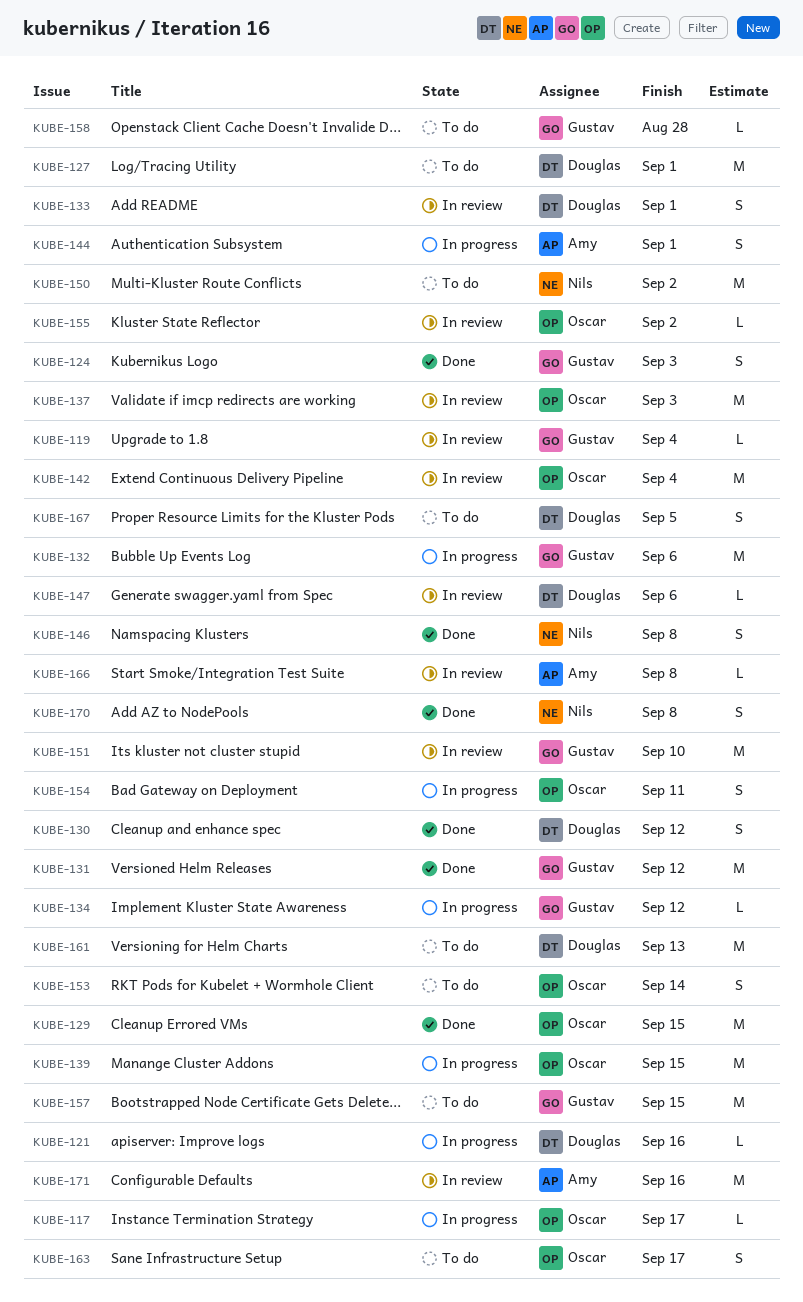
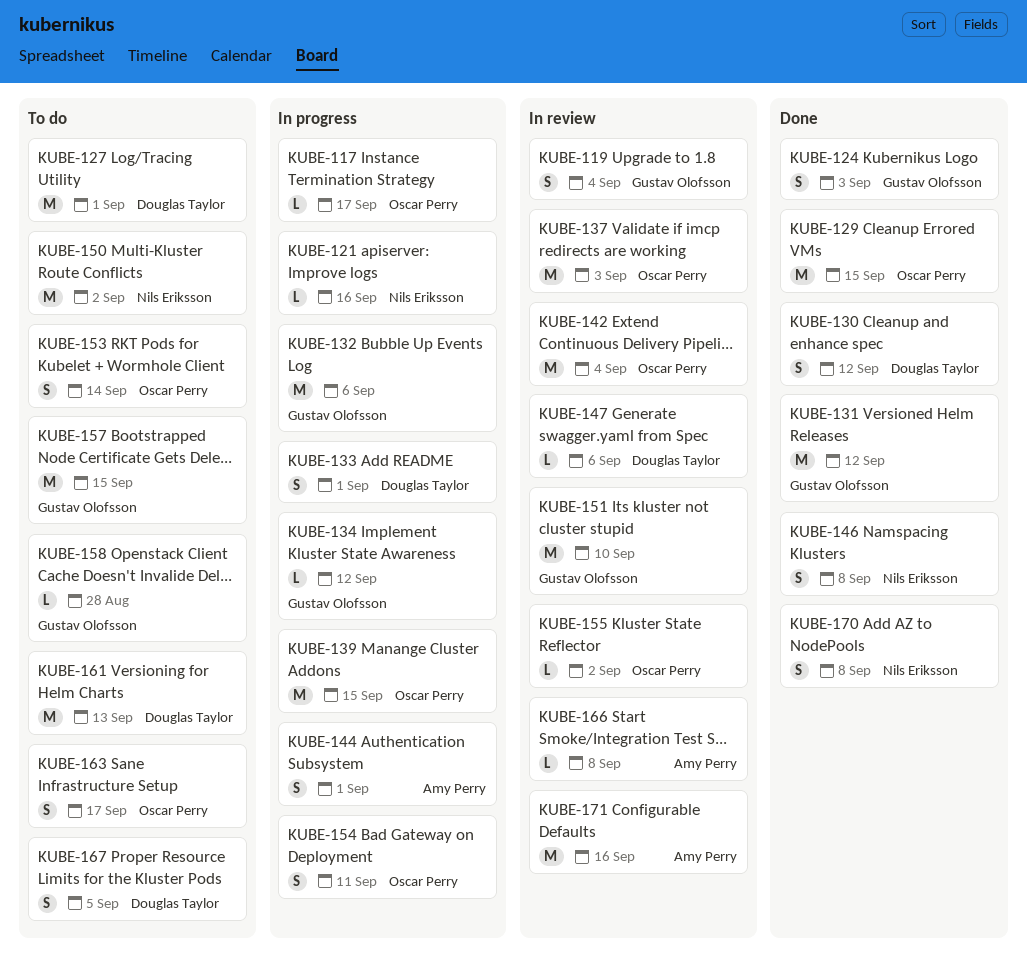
KUBE-119, estimate: L -> S
KUBE-121, owner: Douglas Taylor -> Nils Eriksson
KUBE-133, status: In review -> In progress

